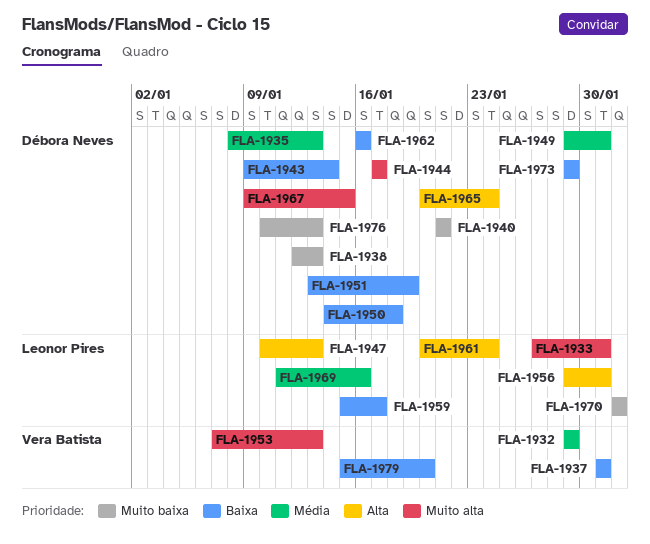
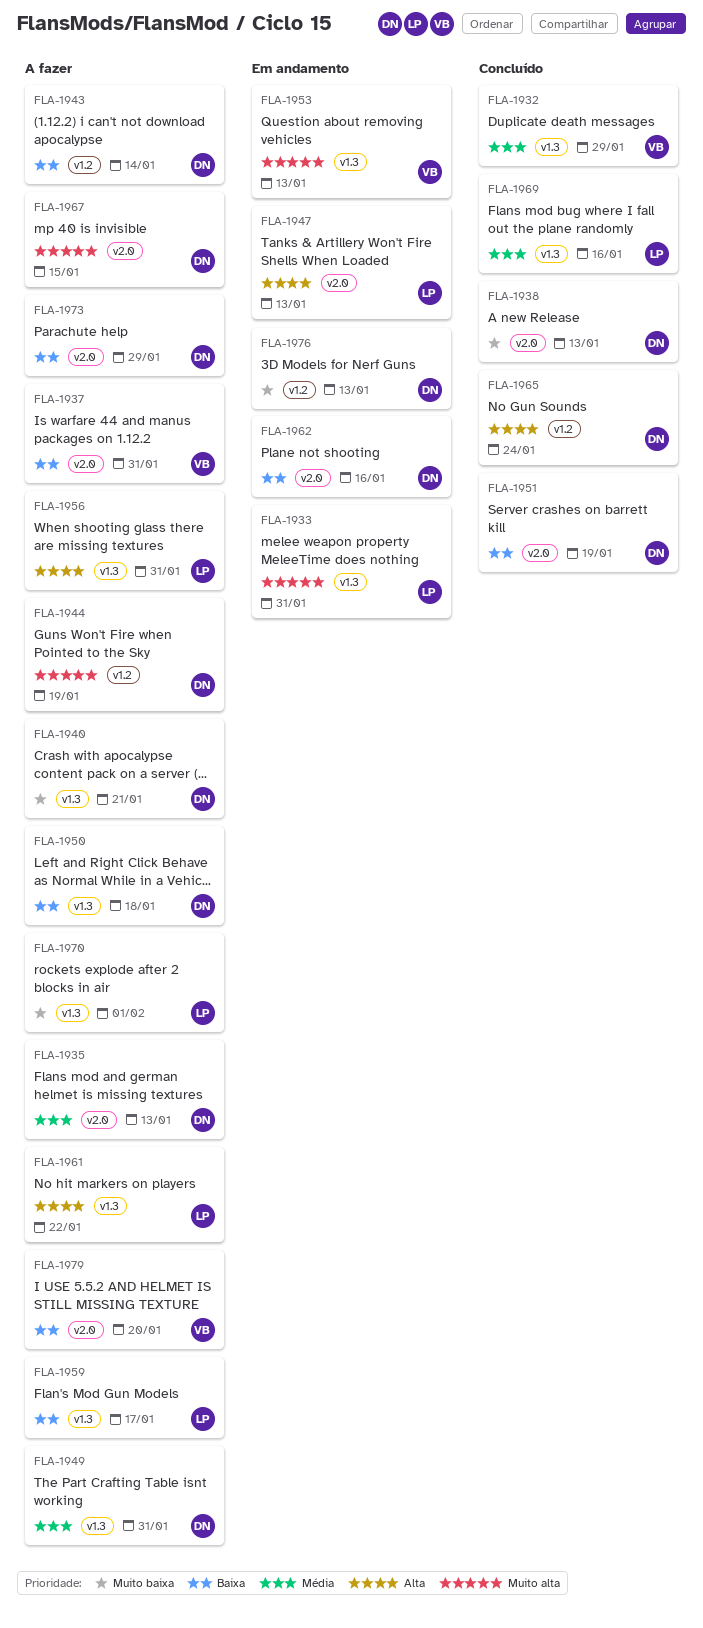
FLA-1944, due: Jan 17 -> Jan 19
FLA-1961, due: Jan 24 -> Jan 22

